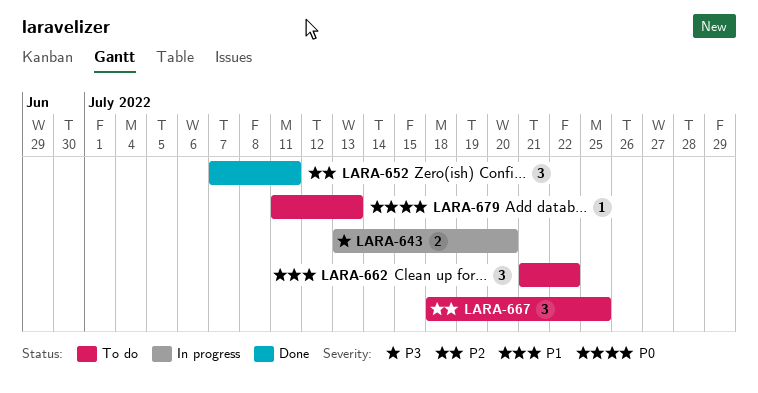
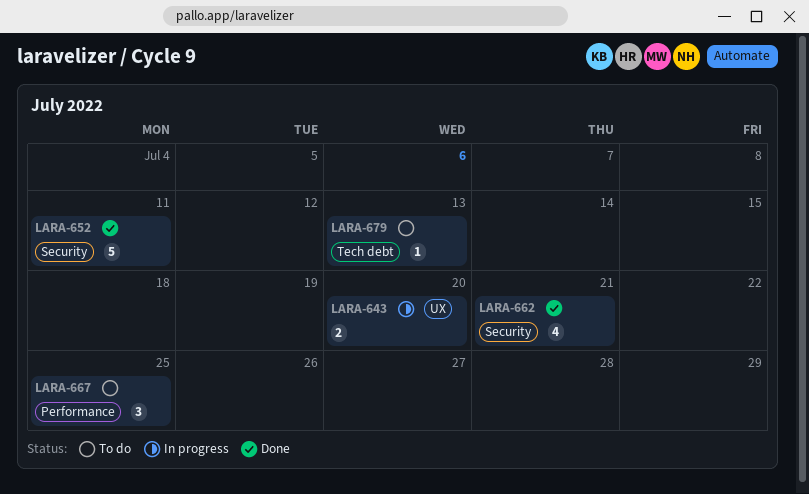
LARA-652, estimate: 3 -> 5
LARA-662, status: To do -> Done
LARA-662, estimate: 3 -> 4
LARA-662, due: Jul 22 -> Jul 21

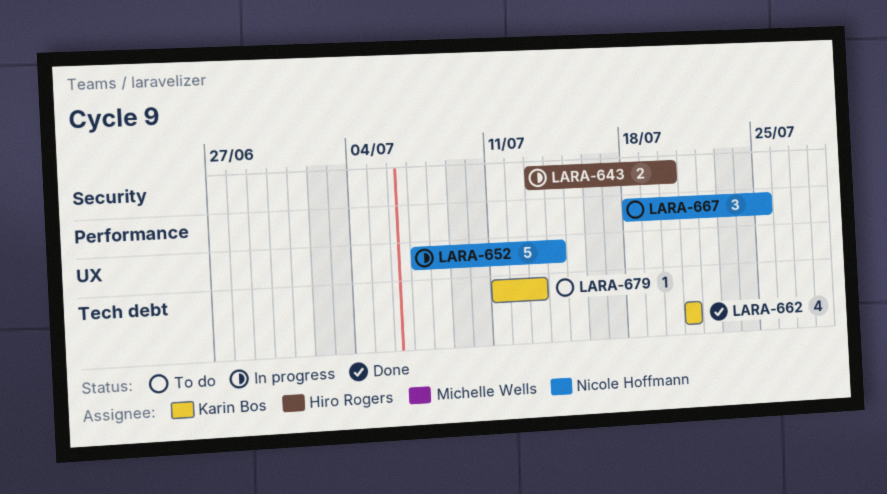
LARA-643, label: UX -> Security
LARA-652, status: Done -> In progress
LARA-652, label: Security -> UX
LARA-652, due: Jul 11 -> Jul 14
LARA-662, label: Security -> Tech debt

